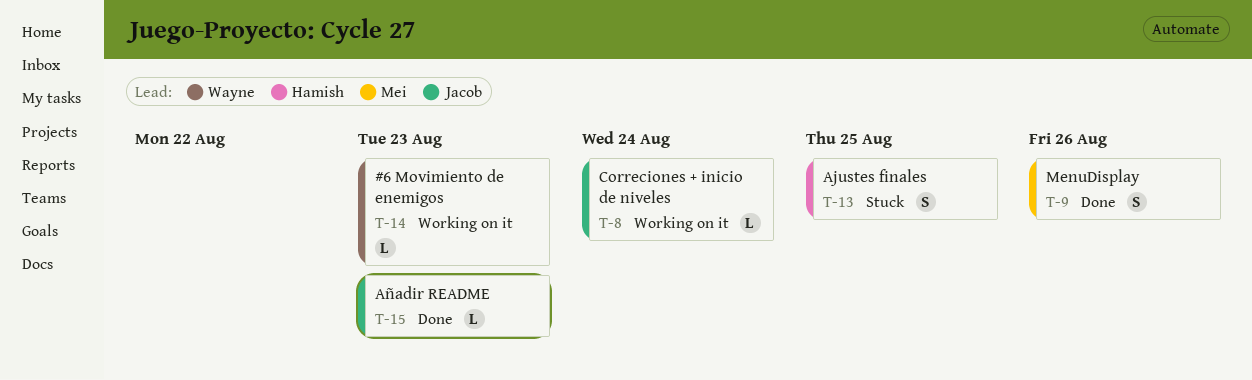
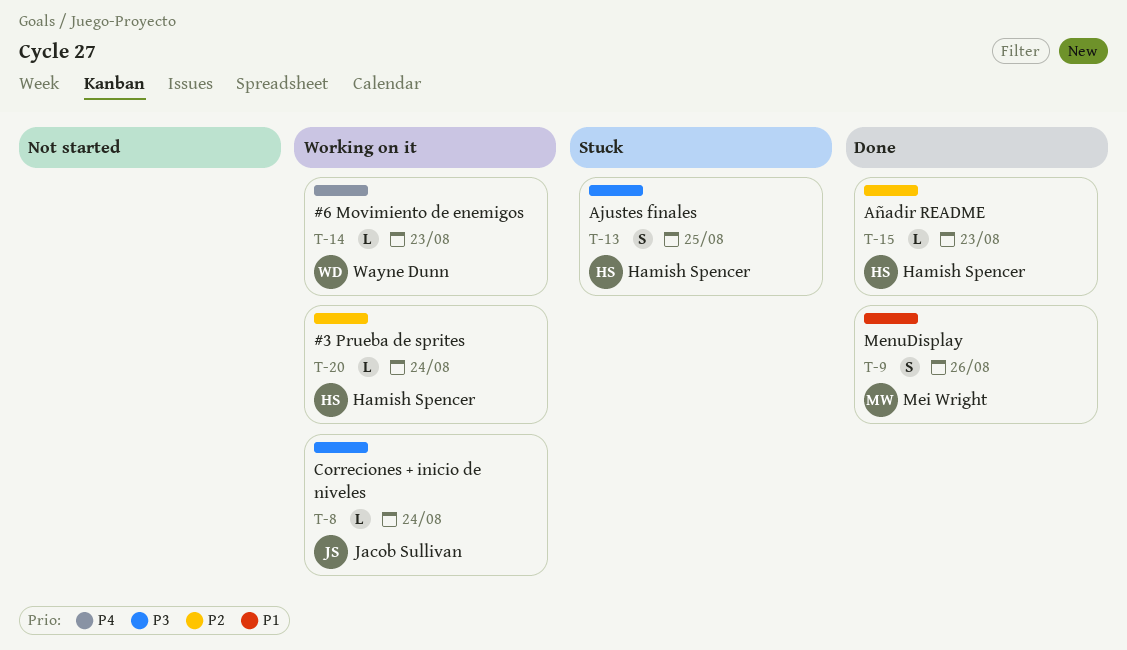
T-15, owner: Jacob Sullivan -> Hamish Spencer
T-20: none -> present

